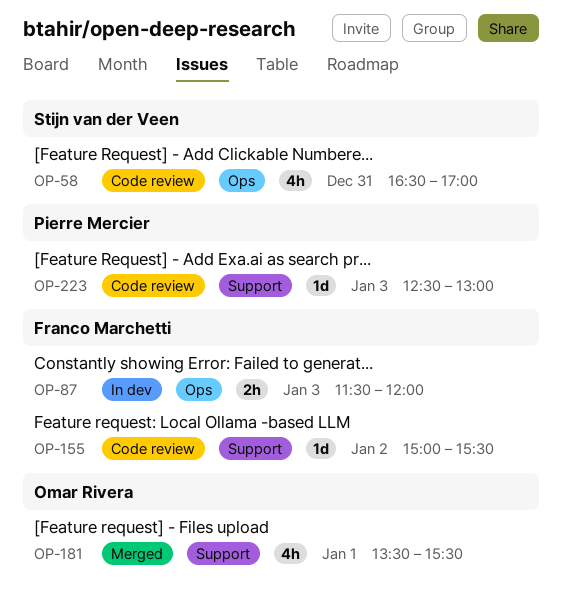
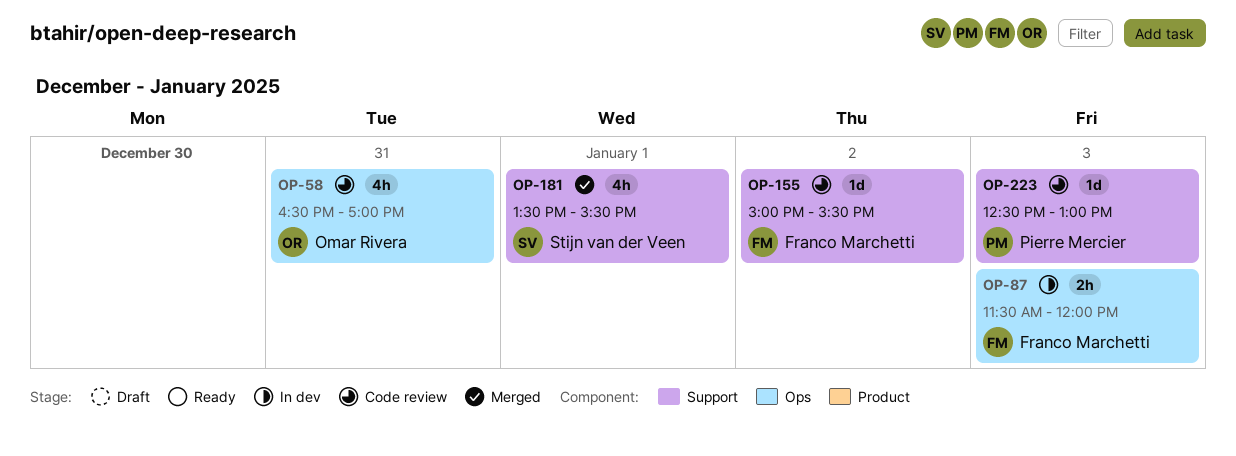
OP-58, owner: Stijn van der Veen -> Omar Rivera
OP-181, owner: Omar Rivera -> Stijn van der Veen

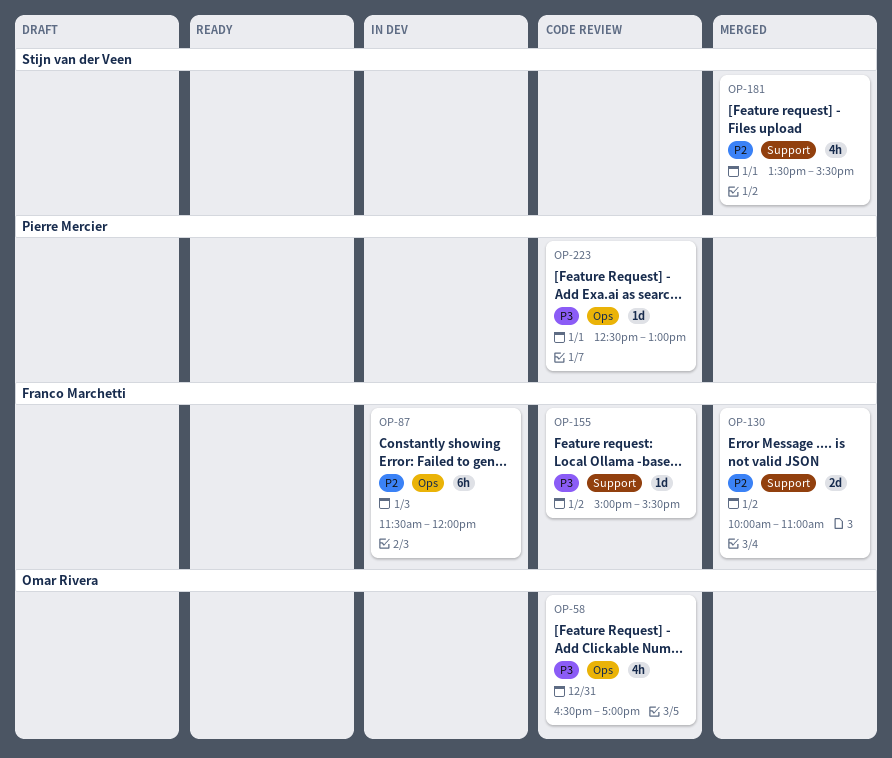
OP-87, estimate: 2h -> 6h
OP-130: none -> present
OP-223, label: Support -> Ops
OP-223, day: Jan 3 -> Jan 1

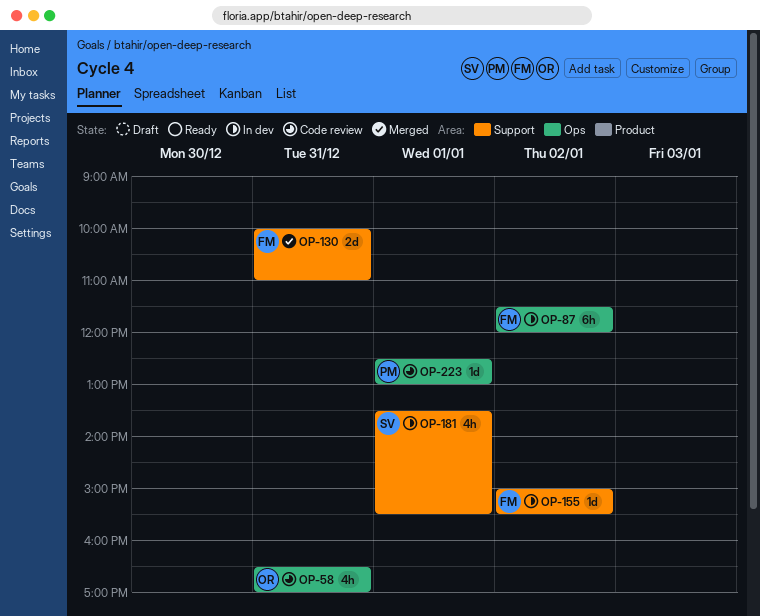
OP-87, day: Jan 3 -> Jan 2
OP-130, day: Jan 2 -> Dec 31
OP-155, status: Code review -> In dev
OP-181, status: Merged -> In dev

